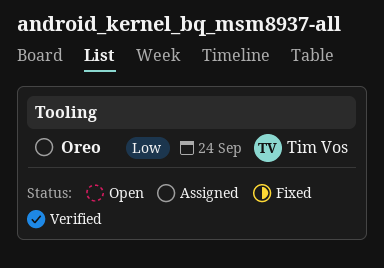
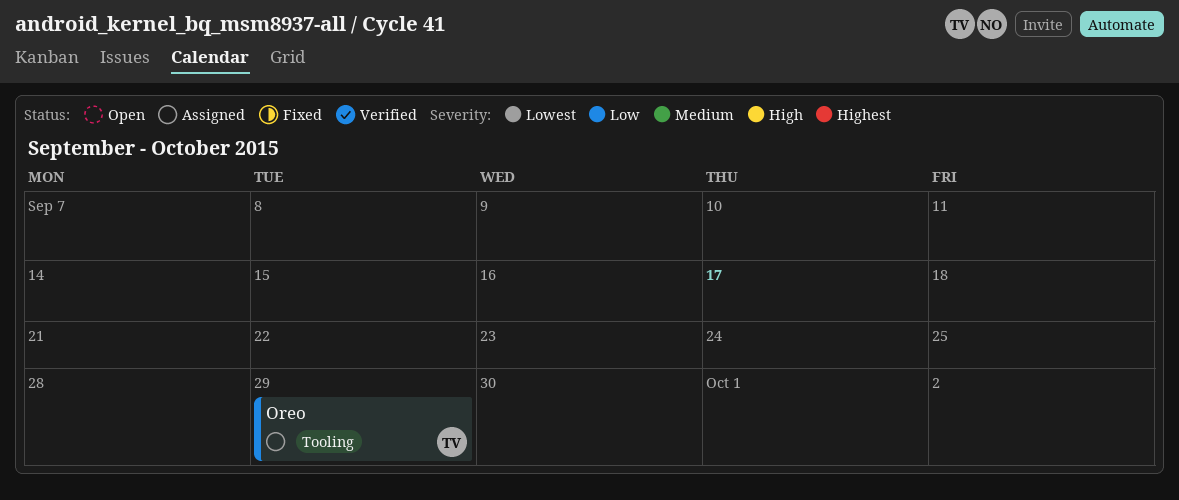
Oreo, due: Sep 24 -> Sep 29

